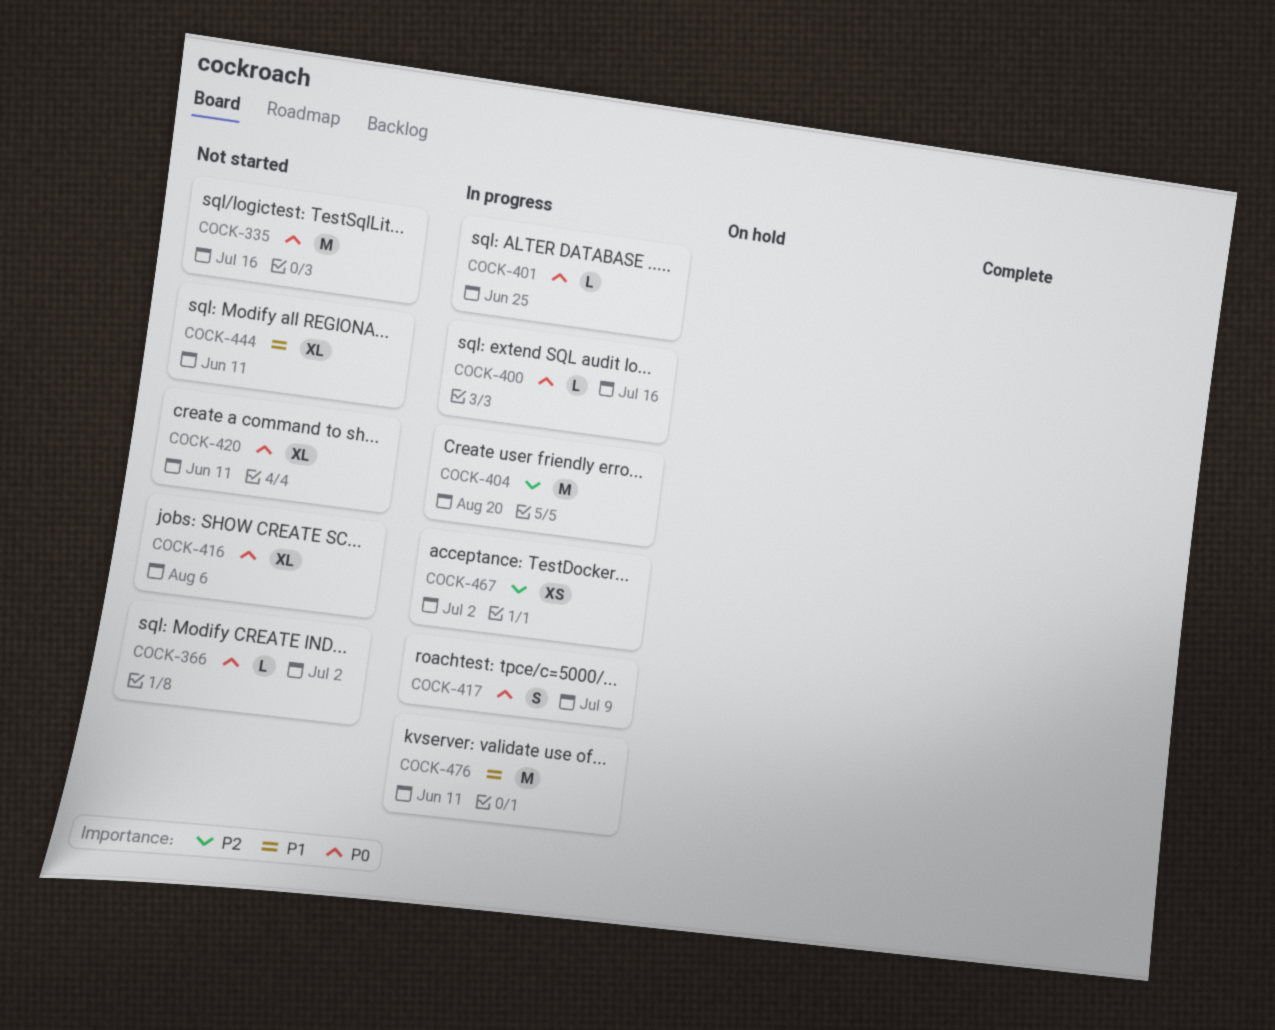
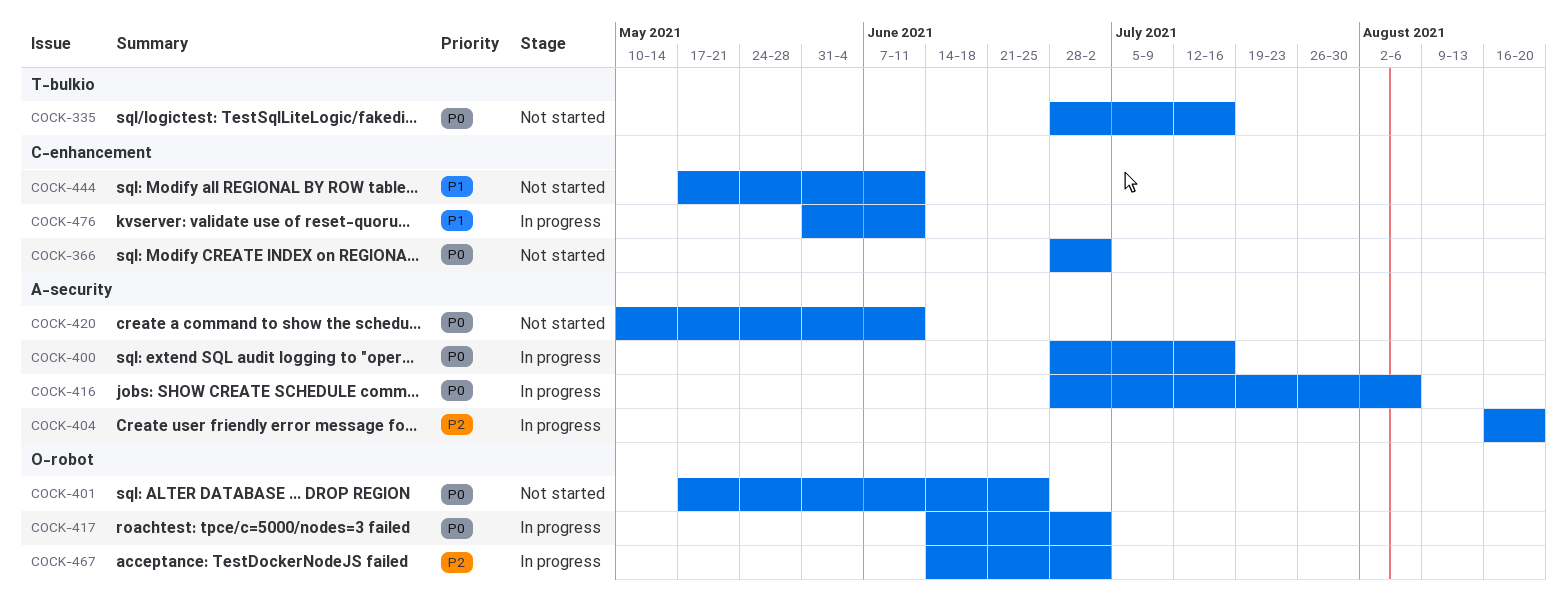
COCK-401, status: In progress -> Not started
COCK-416, status: Not started -> In progress
COCK-417, due: Jul 9 -> Jul 2

